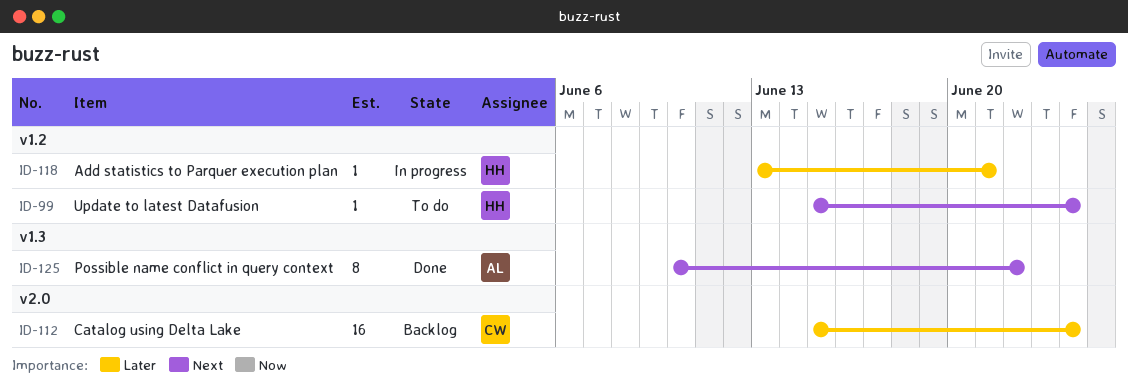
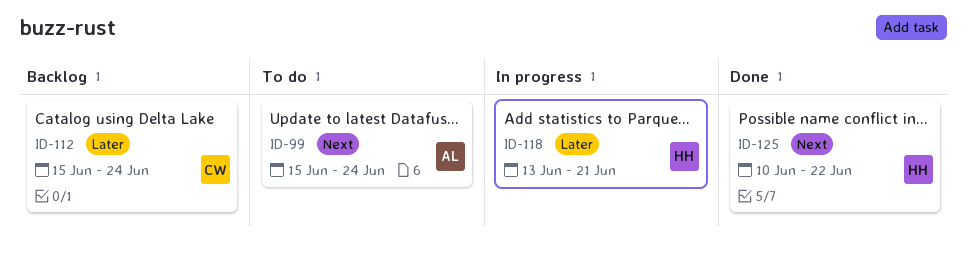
ID-99, owner: HH -> AL
ID-125, owner: AL -> HH

